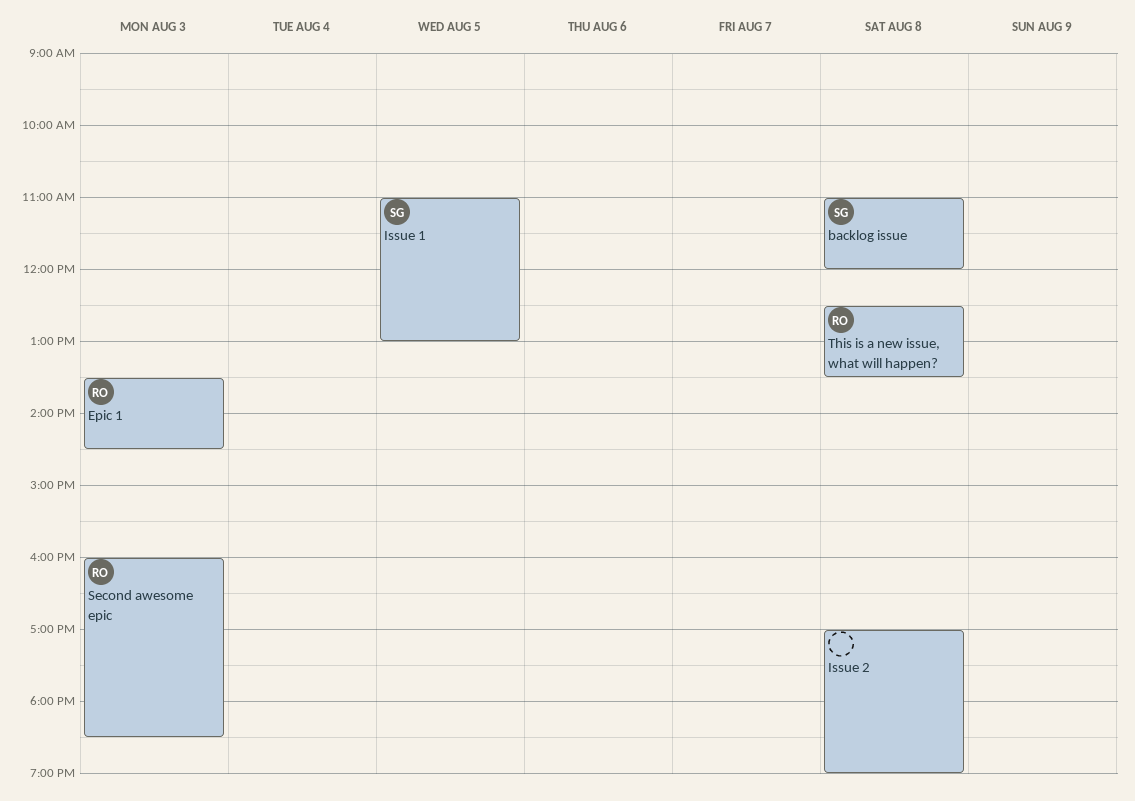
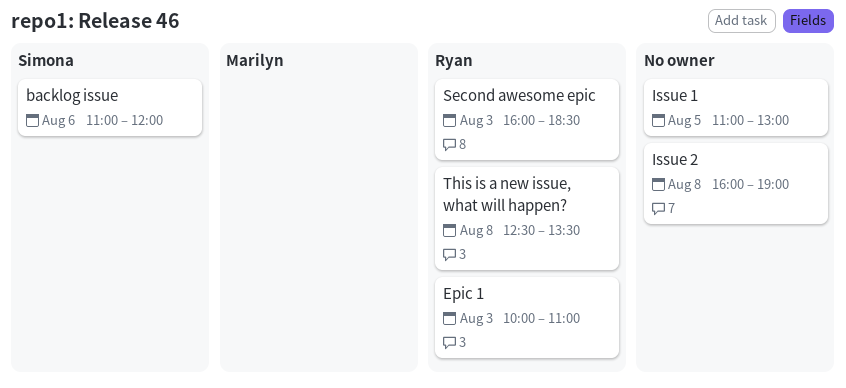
backlog issue, day: Aug 8 -> Aug 6
Epic 1, begins: 13:30 -> 10:00
Epic 1, ends: 14:30 -> 11:00
Issue 1, owner: Simona -> none
Issue 2, begins: 17:00 -> 16:00

